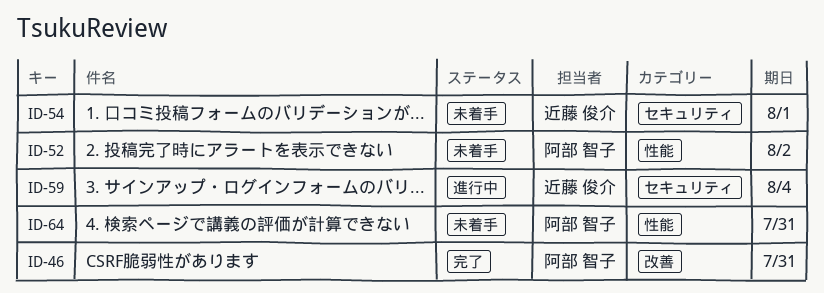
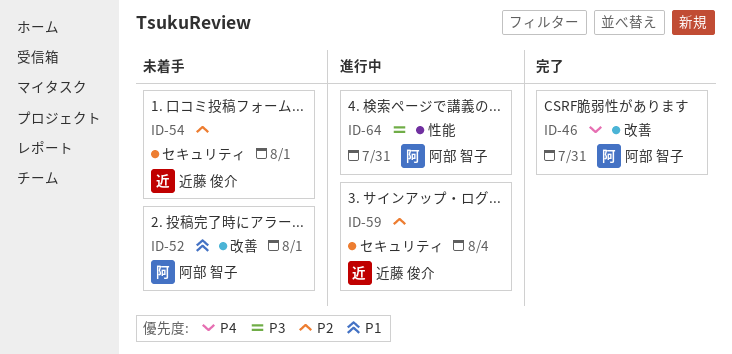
ID-52, label: 性能 -> 改善
ID-52, due: Aug 2 -> Aug 1
ID-64, status: 未着手 -> 進行中

